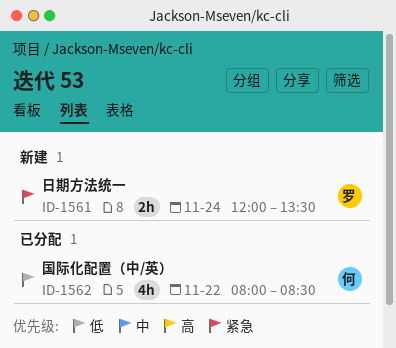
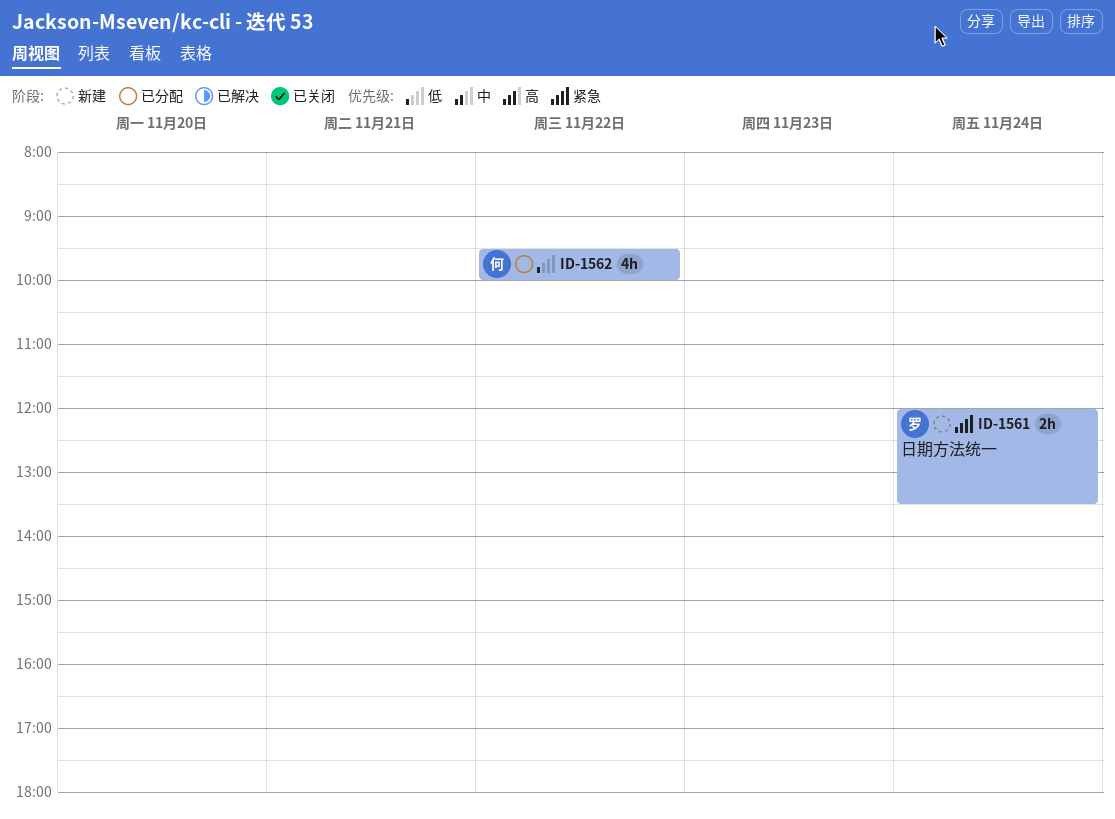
ID-1562, begins: 08:00 -> 09:30
ID-1562, ends: 08:30 -> 10:00

